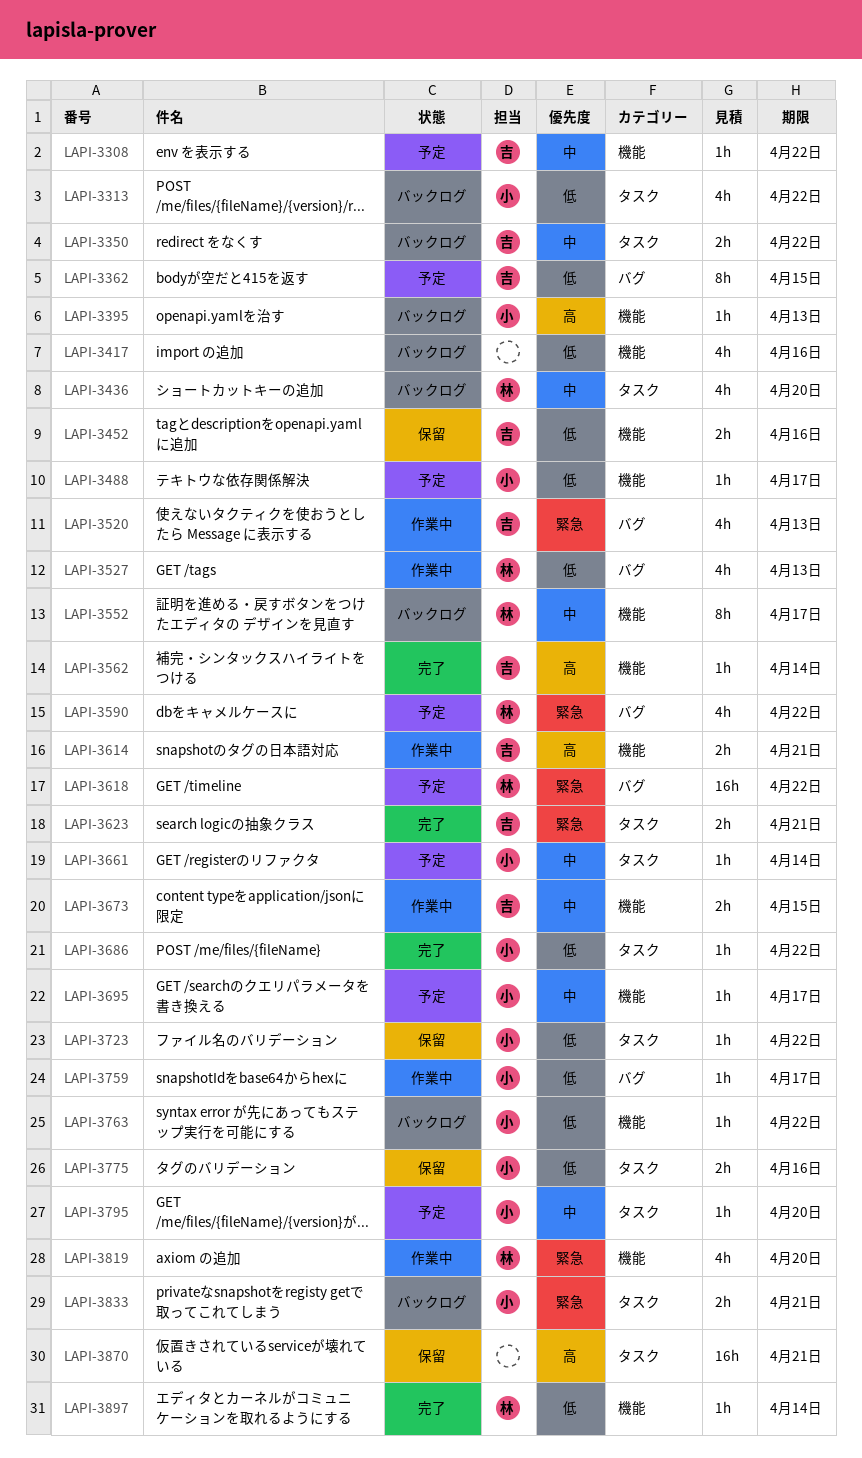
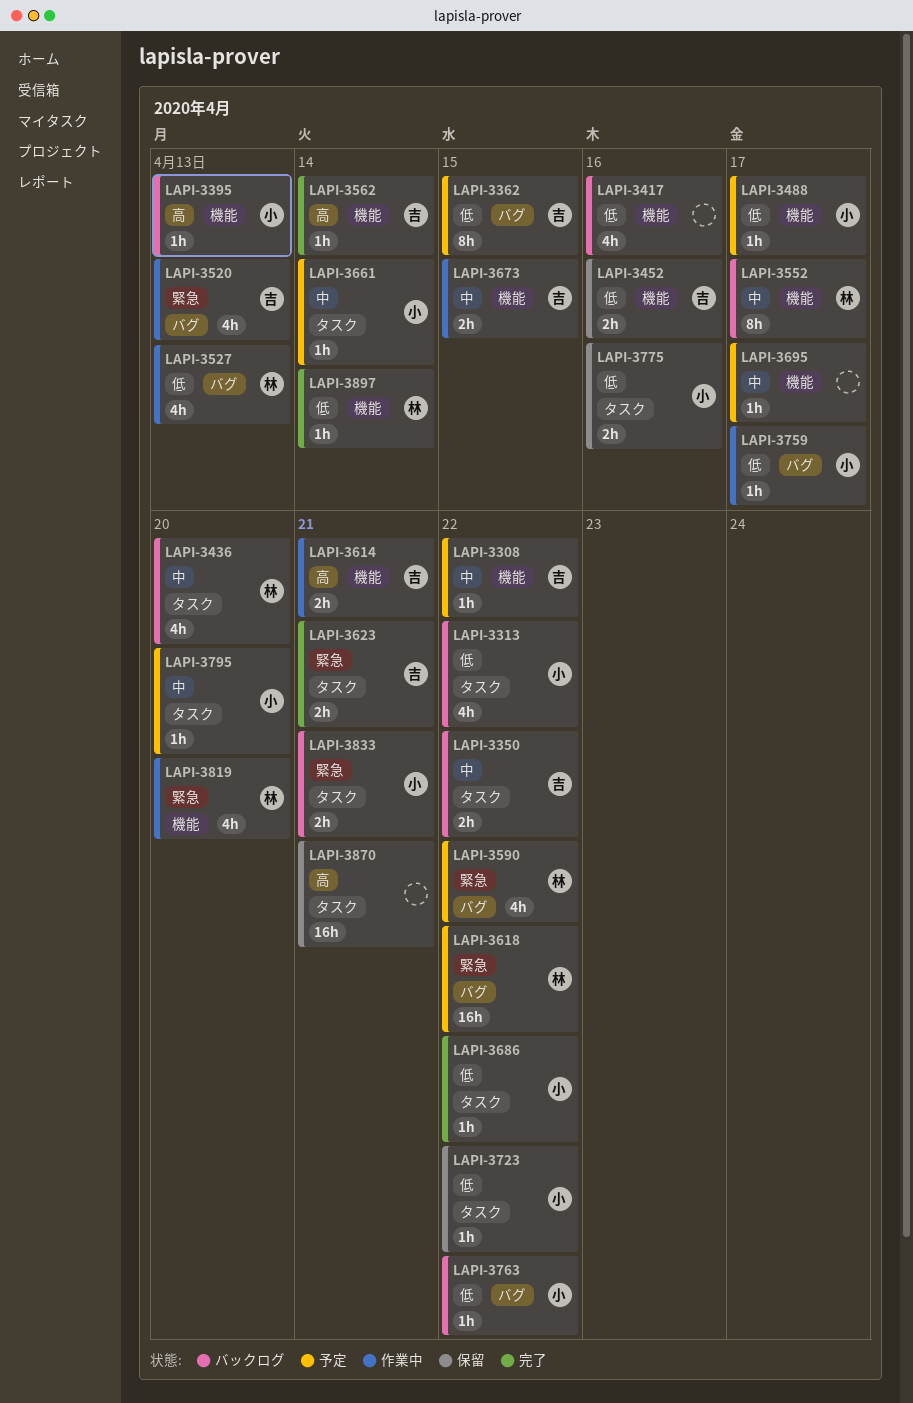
LAPI-3695, owner: 小 -> none
LAPI-3763, label: 機能 -> バグ

